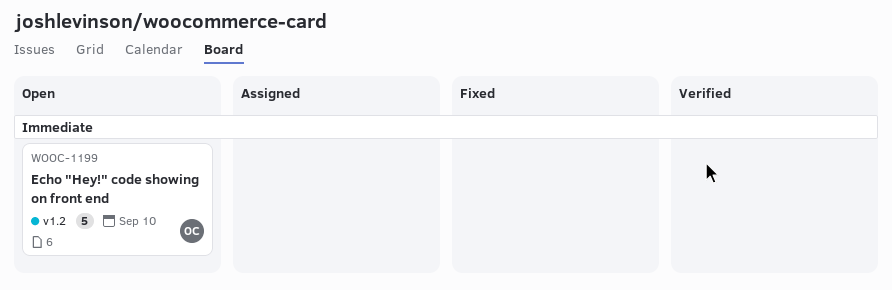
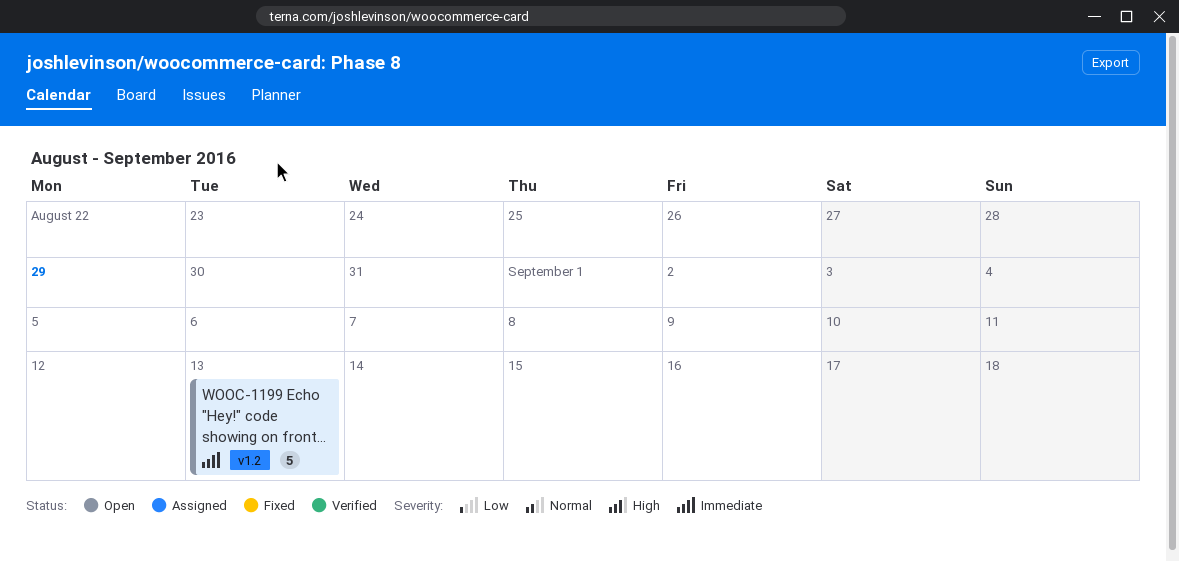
WOOC-1199, due: Sep 10 -> Sep 13

